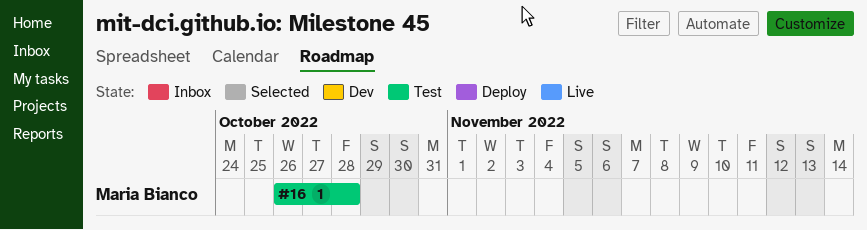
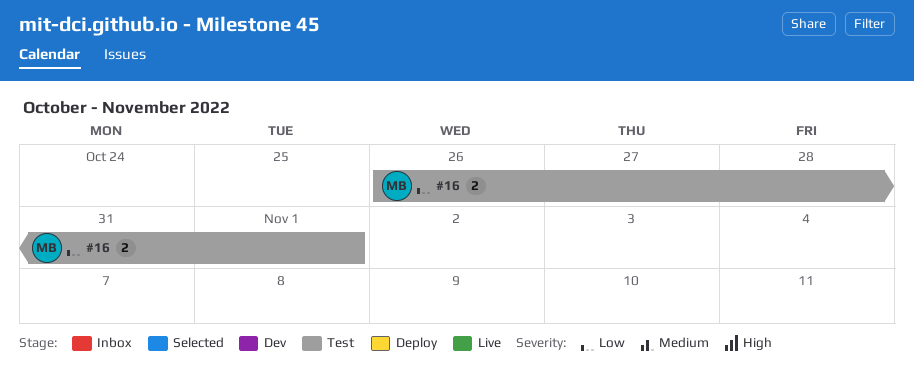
#16, estimate: 1 -> 2
#16, due: Oct 28 -> Nov 1

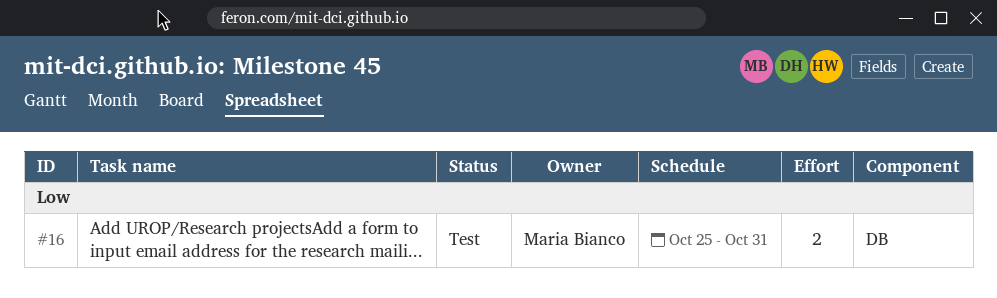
#16, start: Oct 26 -> Oct 25
#16, due: Nov 1 -> Oct 31

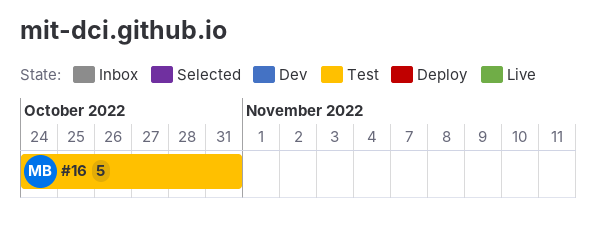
#16, estimate: 2 -> 5
#16, start: Oct 25 -> Oct 24

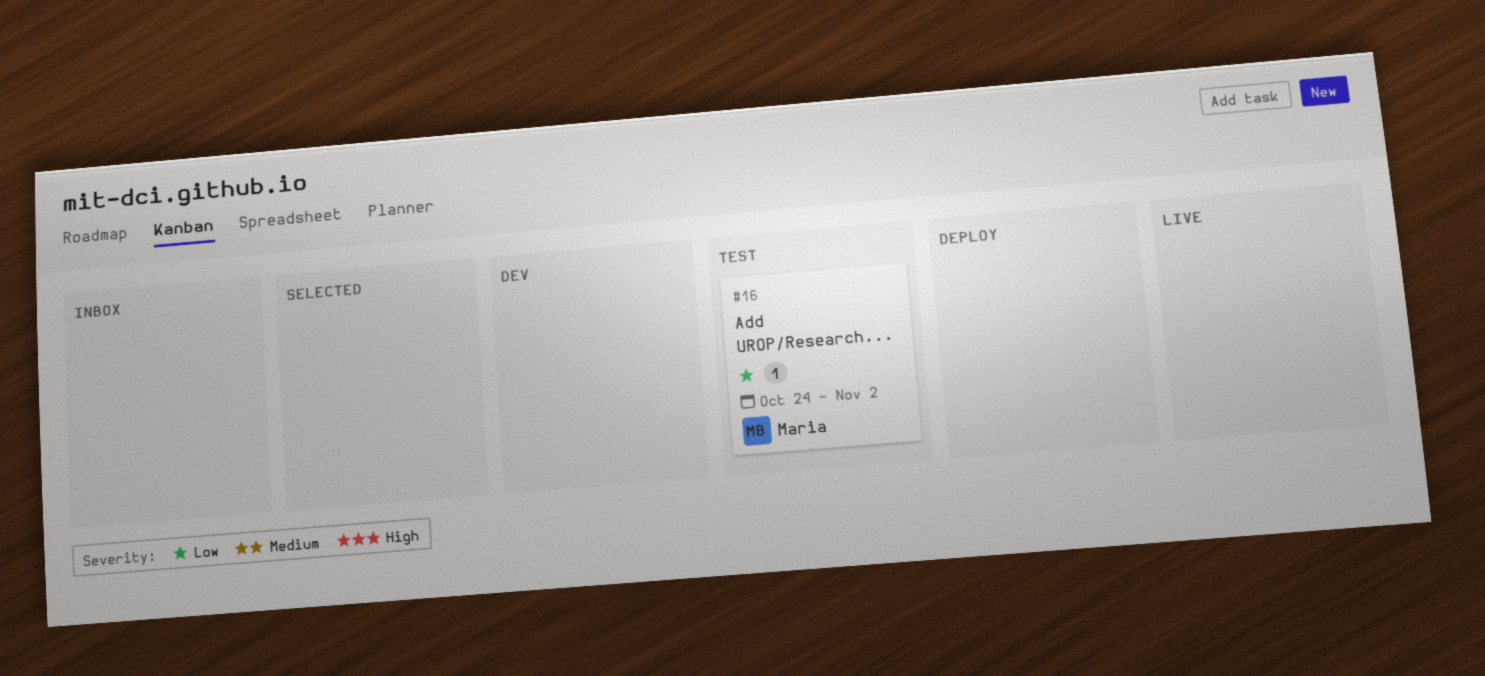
#16, estimate: 5 -> 1
#16, due: Oct 31 -> Nov 2

